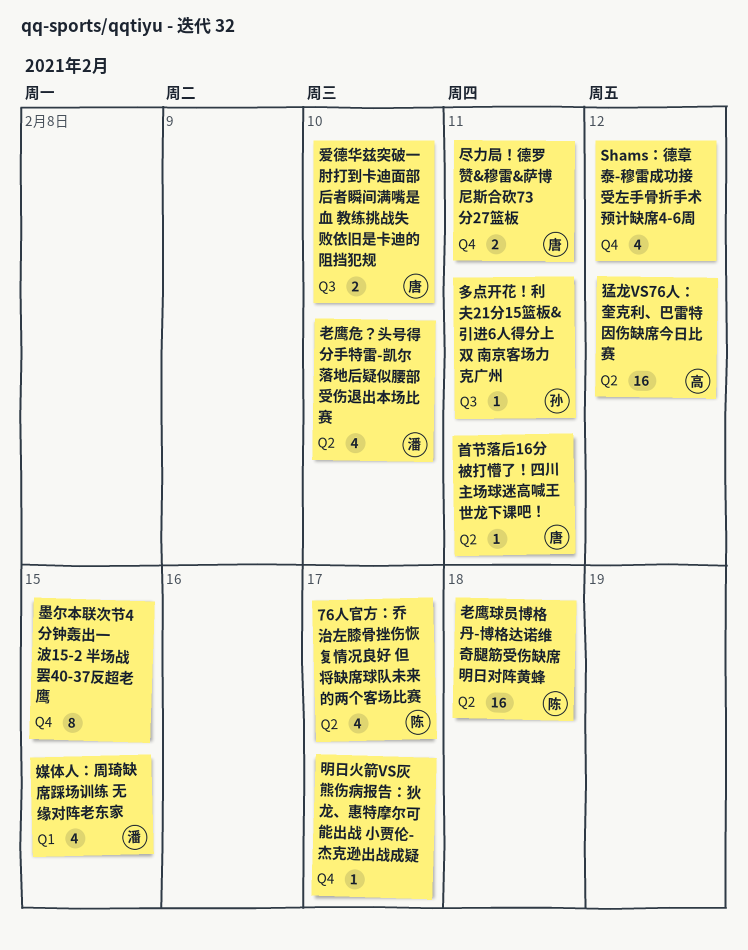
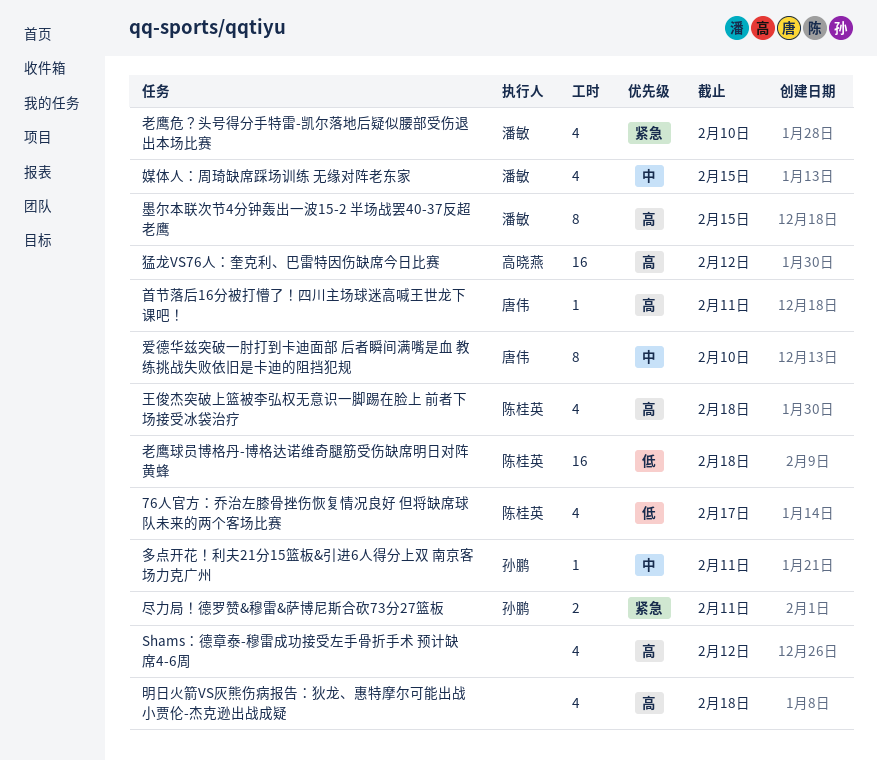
墨尔本联次节4分钟轰出一波15-2 半场战罢40-37反超老鹰, owner: none -> 潘敏
尽力局！德罗赞&穆雷&萨博尼斯合砍73分27篮板, owner: 唐伟 -> 孙鹏
明日火箭VS灰熊伤病报告：狄龙、惠特摩尔可能出战 小贾伦-杰克逊出战成疑, estimate: 1 -> 4
明日火箭VS灰熊伤病报告：狄龙、惠特摩尔可能出战 小贾伦-杰克逊出战成疑, due: Feb 17 -> Feb 18
爱德华兹突破一肘打到卡迪面部 后者瞬间满嘴是血 教练挑战失败依旧是卡迪的阻挡犯规, estimate: 2 -> 8
王俊杰突破上篮被李弘权无意识一脚踢在脸上 前者下场接受冰袋治疗: none -> present

